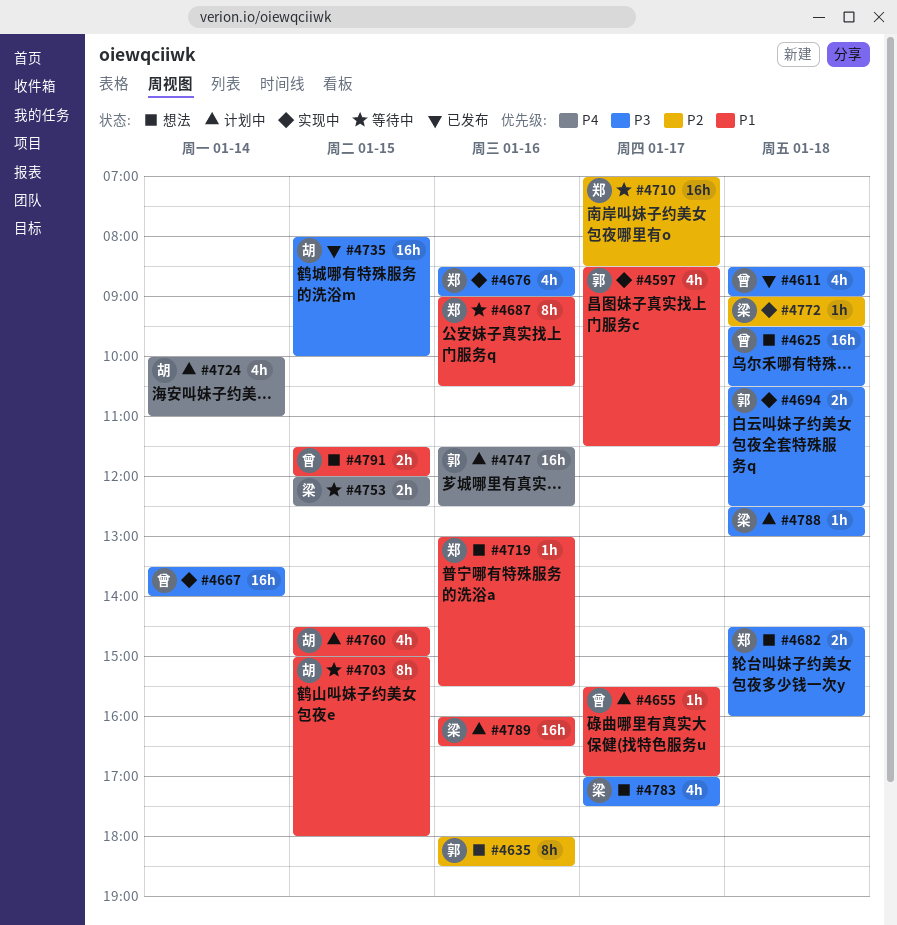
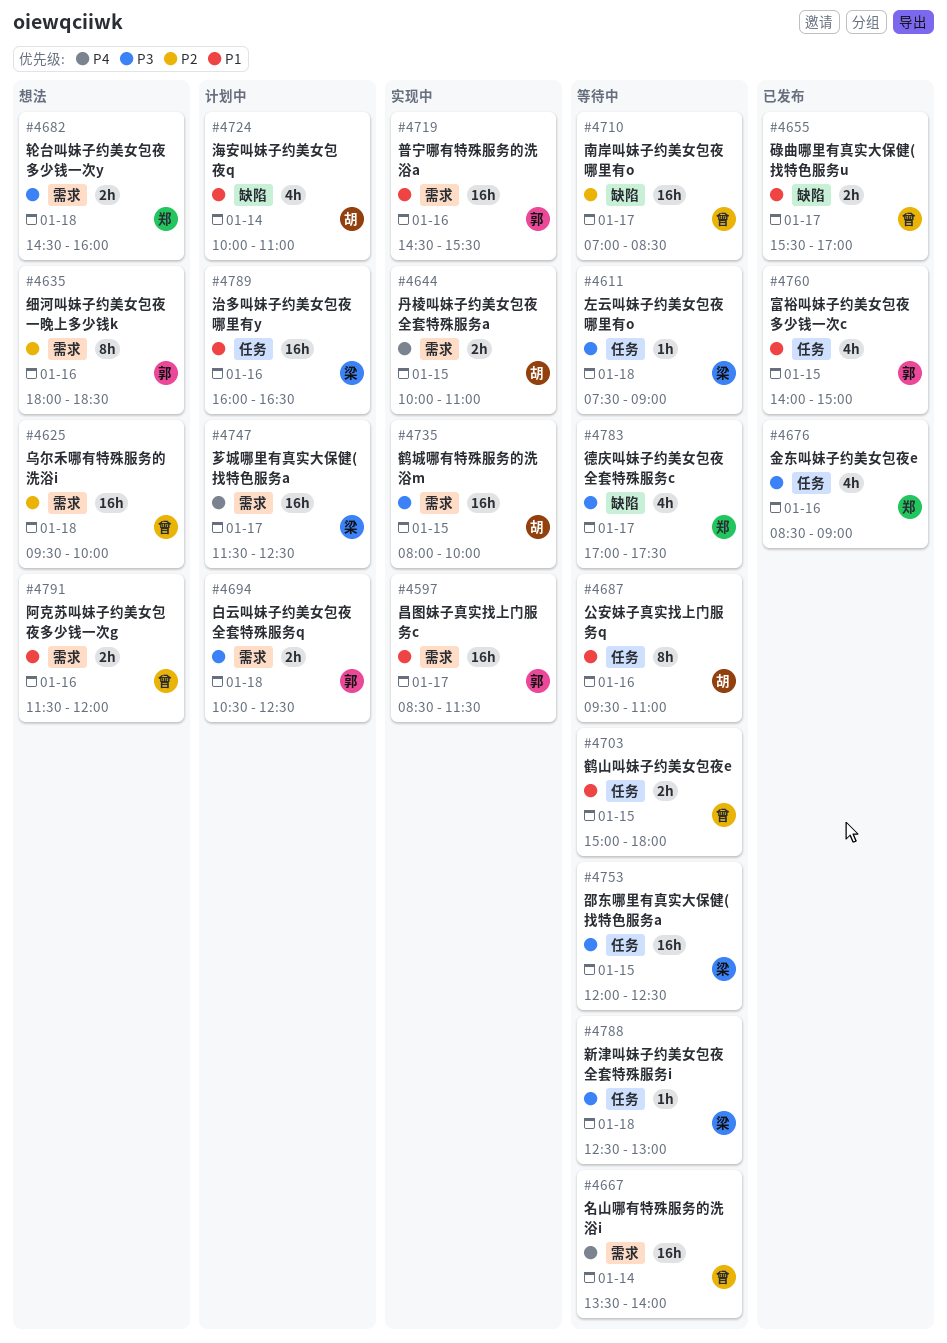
#4597, estimate: 4h -> 16h
#4611, status: 已发布 -> 等待中
#4611, owner: 曾 -> 梁
#4611, estimate: 4h -> 1h
#4611, begins: 08:30 -> 07:30
#4625, priority: P3 -> P2
#4625, ends: 10:30 -> 10:00
#4644: none -> present
#4655, status: 计划中 -> 已发布
#4655, estimate: 1h -> 2h
#4667, status: 实现中 -> 等待中
#4667, priority: P3 -> P4
#4676, status: 实现中 -> 已发布
#4687, owner: 郑 -> 胡
#4687, begins: 09:00 -> 09:30
#4687, ends: 10:30 -> 11:00
#4694, status: 实现中 -> 计划中
#4703, owner: 胡 -> 曾
#4703, estimate: 8h -> 2h
#4710, owner: 郑 -> 曾
#4719, status: 想法 -> 实现中
#4719, owner: 郑 -> 郭
#4719, estimate: 1h -> 16h
#4719, begins: 13:00 -> 14:30
#4724, priority: P4 -> P1
#4735, status: 已发布 -> 实现中
#4747, owner: 郭 -> 梁
#4747, day: Jan 16 -> Jan 17
#4753, priority: P4 -> P3
#4753, estimate: 2h -> 16h
#4760, status: 计划中 -> 已发布
#4760, owner: 胡 -> 郭
#4760, begins: 14:30 -> 14:00
#4772: present -> none
#4783, status: 想法 -> 等待中
#4783, owner: 梁 -> 郑
#4788, status: 计划中 -> 等待中
#4791, day: Jan 15 -> Jan 16

